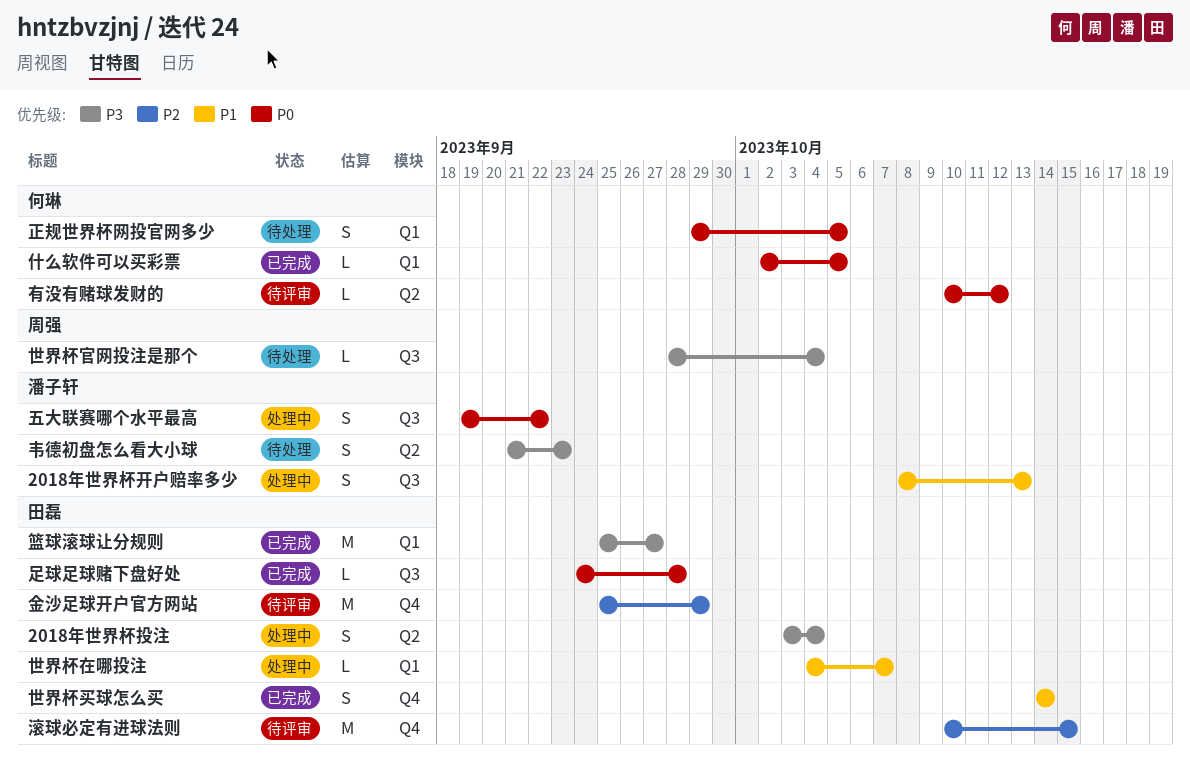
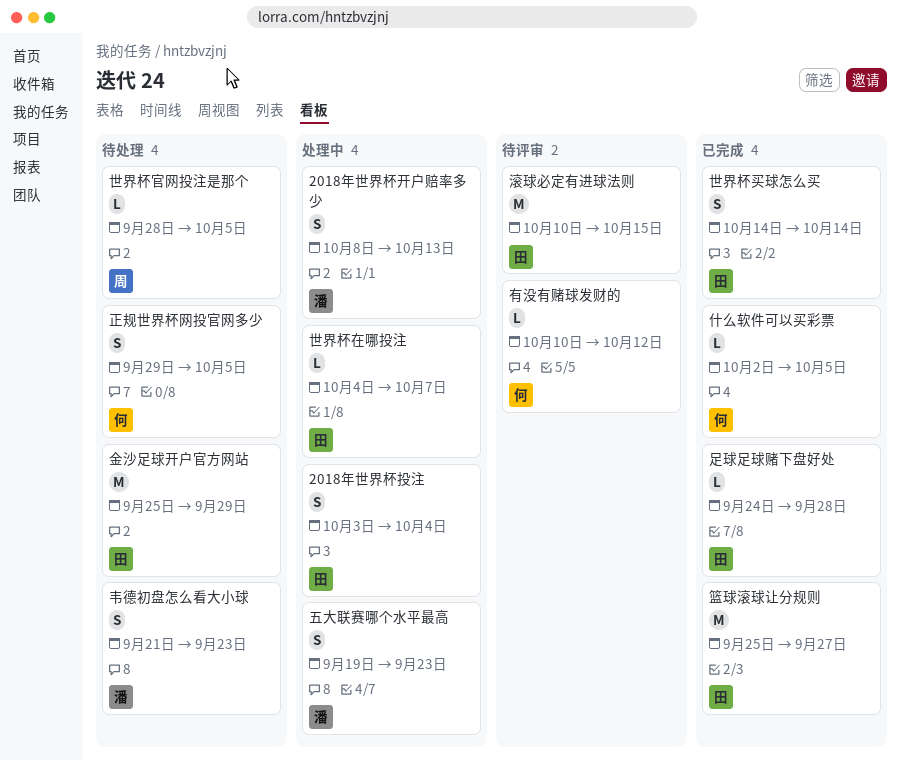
世界杯官网投注是那个, due: Oct 4 -> Oct 5
五大联赛哪个水平最高, due: Sep 22 -> Sep 23
金沙足球开户官方网站, status: 待评审 -> 待处理

